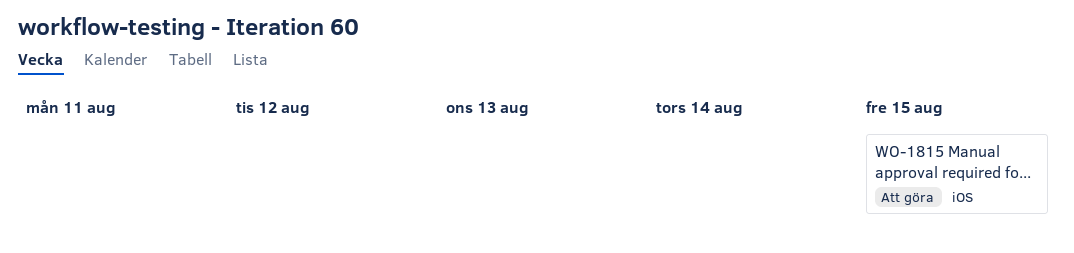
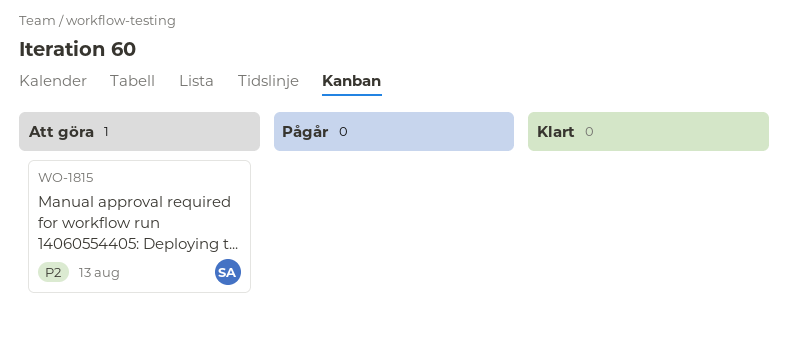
WO-1815, due: Aug 15 -> Aug 13

